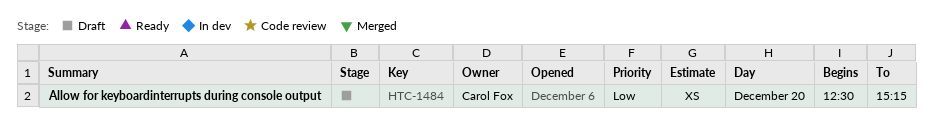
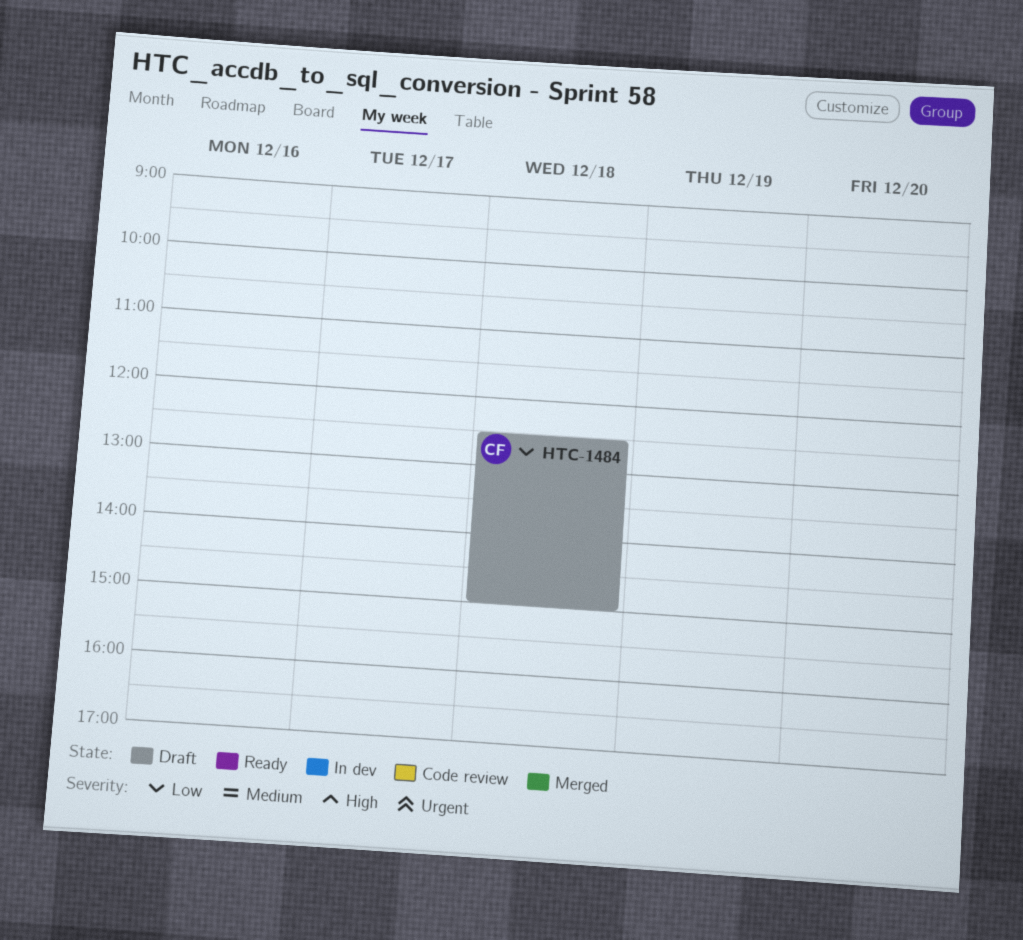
HTC-1484, day: Dec 20 -> Dec 18
HTC-1484, ends: 15:15 -> 15:00

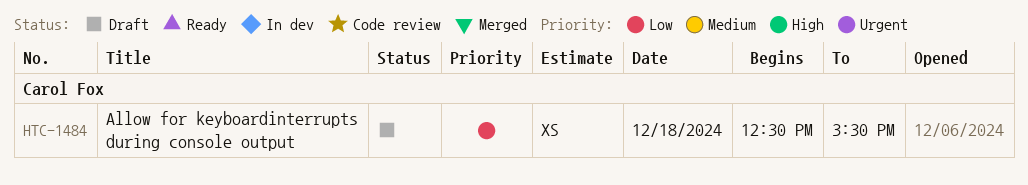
HTC-1484, ends: 15:00 -> 15:30

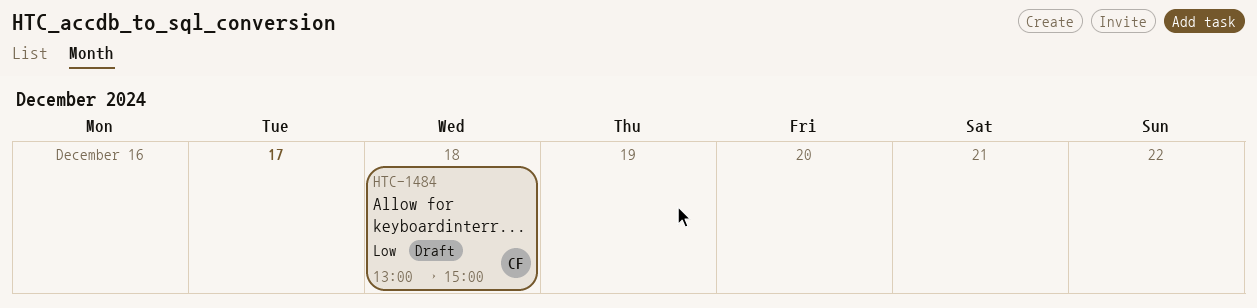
HTC-1484, begins: 12:30 -> 13:00
HTC-1484, ends: 15:30 -> 15:00

